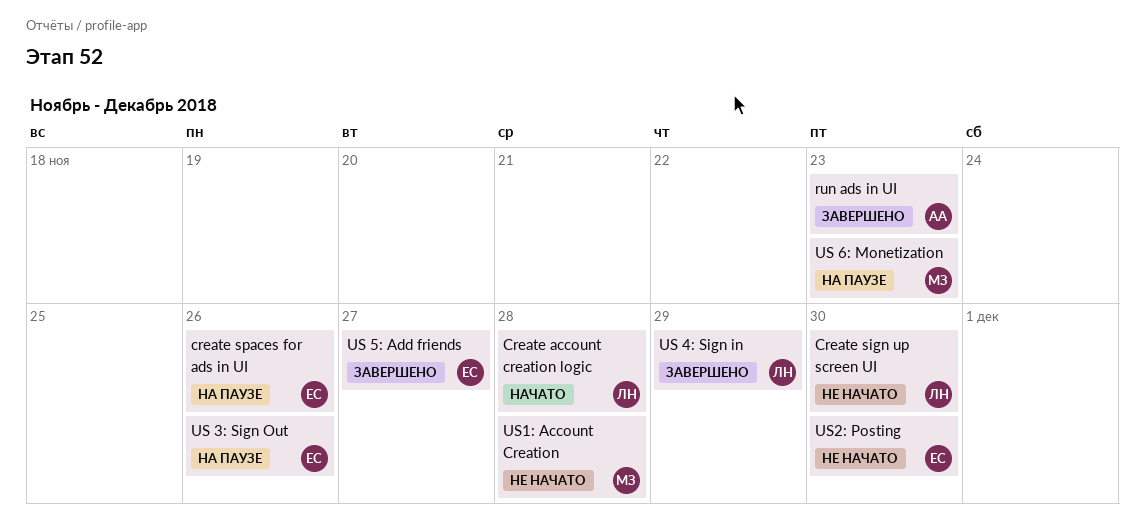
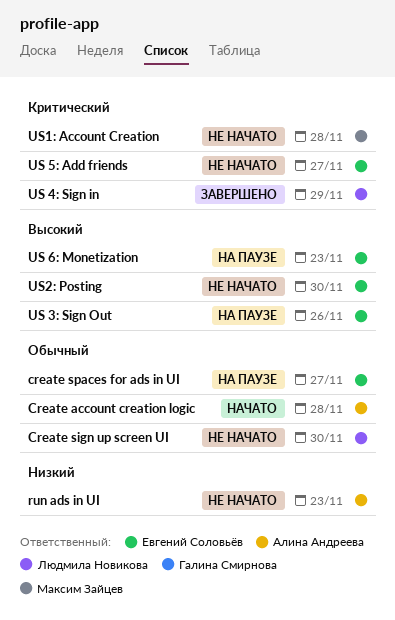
Create account creation logic, owner: Людмила Новикова -> Алина Андреева
create spaces for ads in UI, due: Nov 26 -> Nov 27
run ads in UI, status: Завершено -> Не начато
US 5: Add friends, status: Завершено -> Не начато
US 6: Monetization, owner: Максим Зайцев -> Евгений Соловьёв

